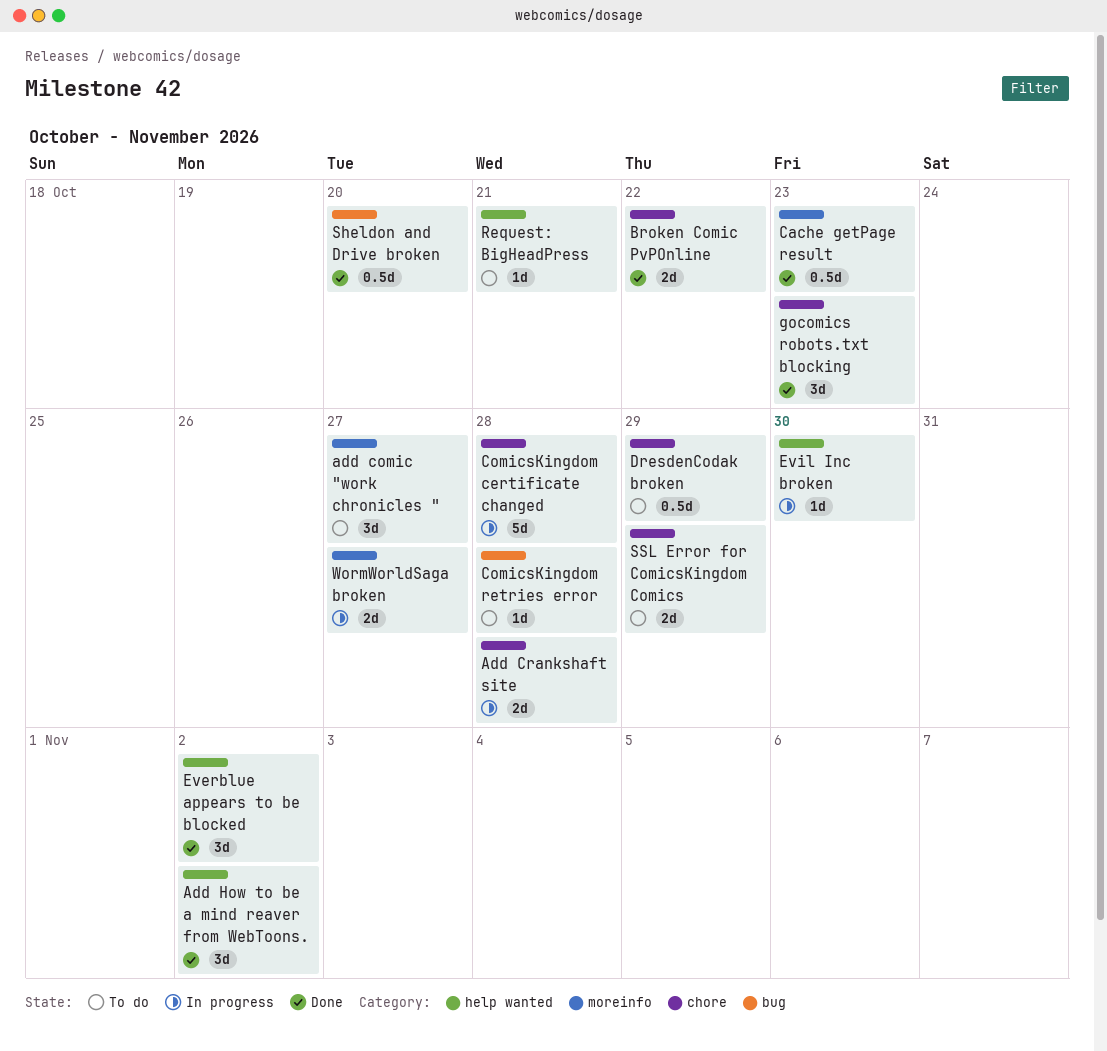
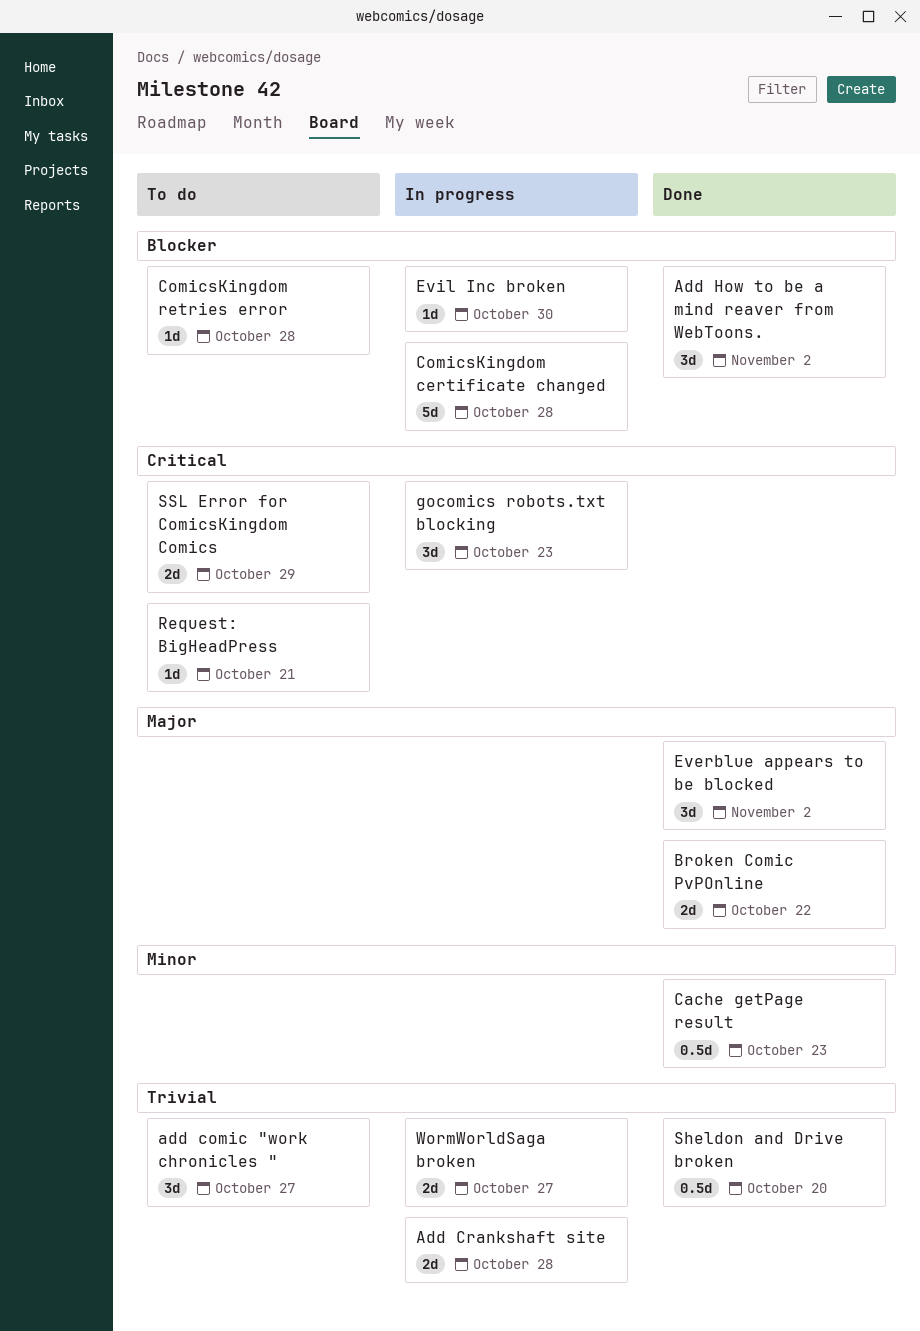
DresdenCodak broken: present -> none
gocomics robots.txt blocking, status: Done -> In progress

